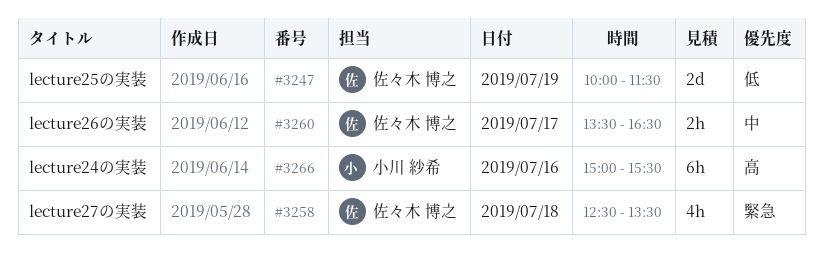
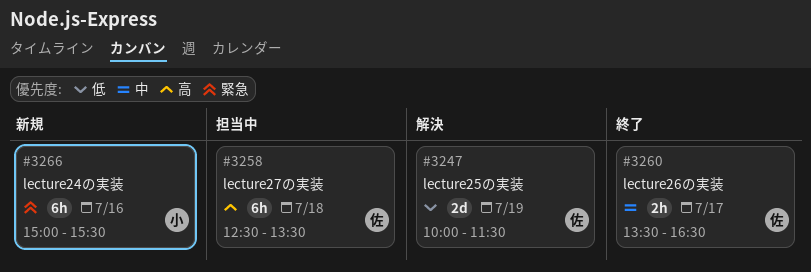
#3258, priority: 緊急 -> 高
#3258, estimate: 4h -> 6h
#3266, priority: 高 -> 緊急

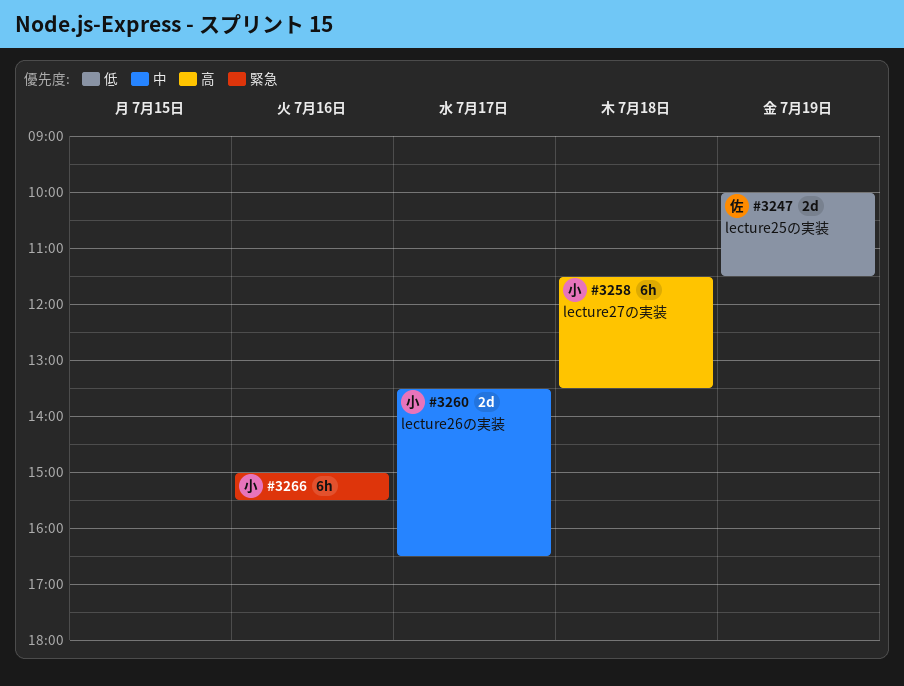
#3258, owner: 佐 -> 小
#3258, begins: 12:30 -> 11:30
#3260, owner: 佐 -> 小
#3260, estimate: 2h -> 2d

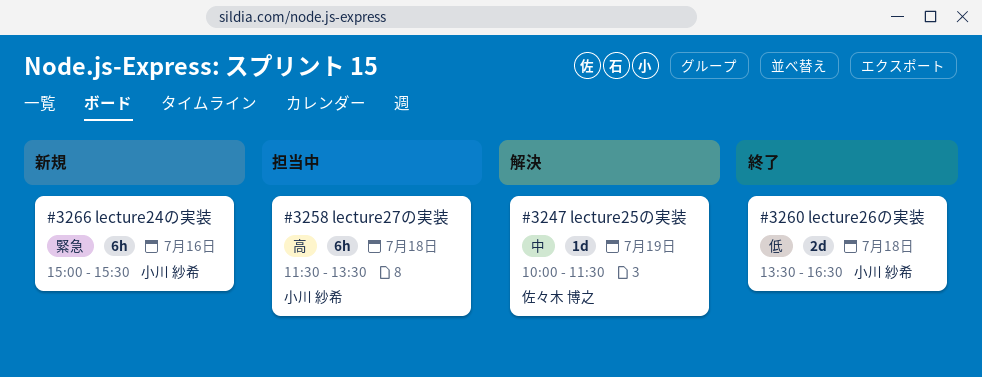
#3247, priority: 低 -> 中
#3247, estimate: 2d -> 1d
#3260, priority: 中 -> 低
#3260, day: Jul 17 -> Jul 18

